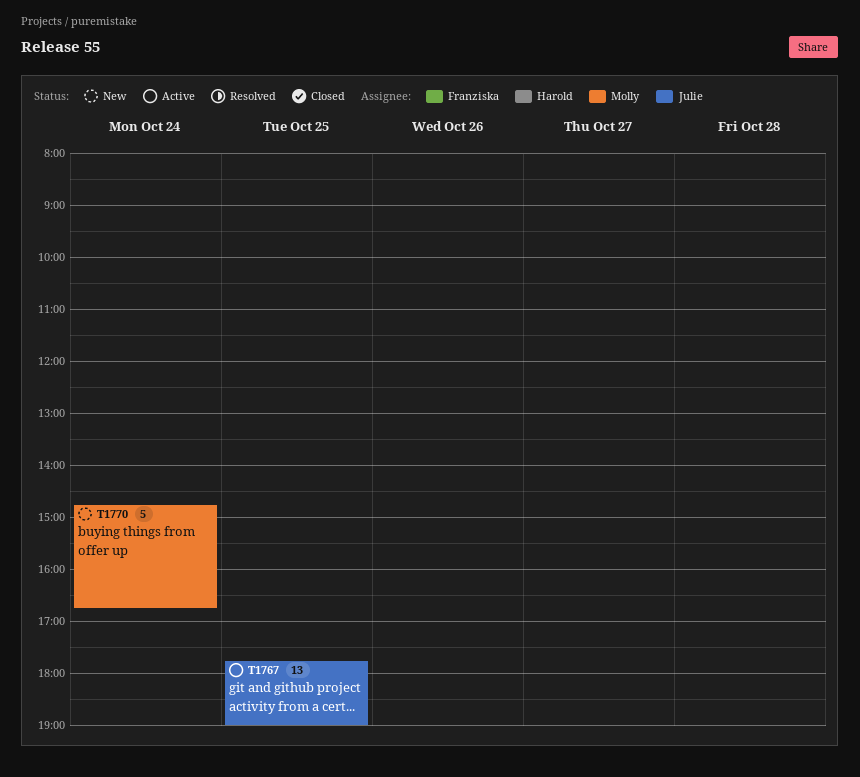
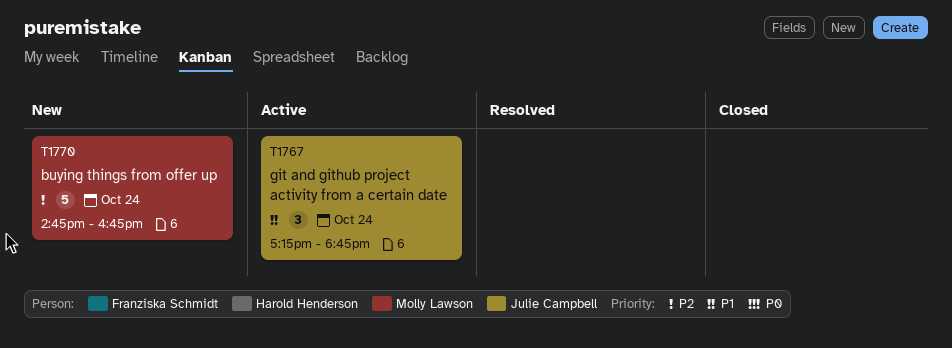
T1767, estimate: 13 -> 3
T1767, day: Oct 25 -> Oct 24
T1767, begins: 17:45 -> 17:15
T1767, ends: 19:00 -> 18:45

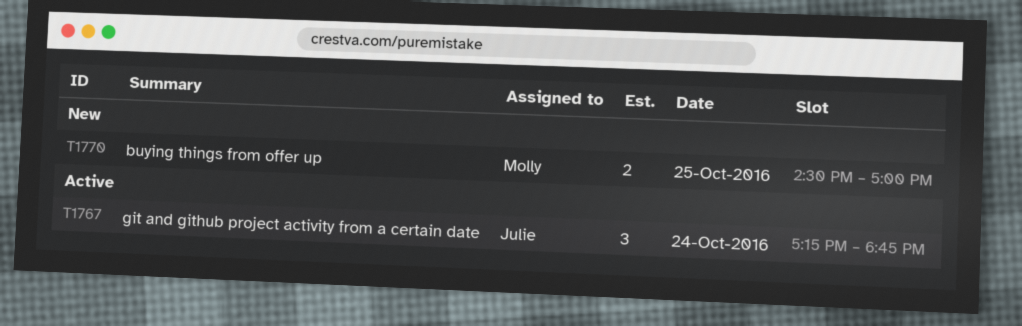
T1770, estimate: 5 -> 2
T1770, day: Oct 24 -> Oct 25
T1770, begins: 14:45 -> 14:30
T1770, ends: 16:45 -> 17:00

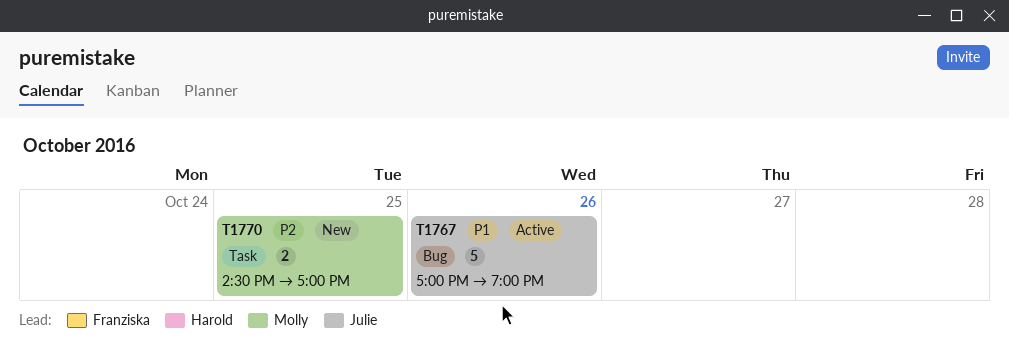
T1767, estimate: 3 -> 5
T1767, day: Oct 24 -> Oct 26
T1767, begins: 17:15 -> 17:00
T1767, ends: 18:45 -> 19:00

